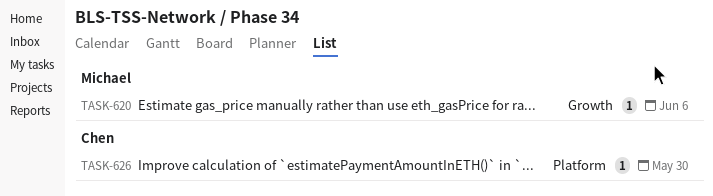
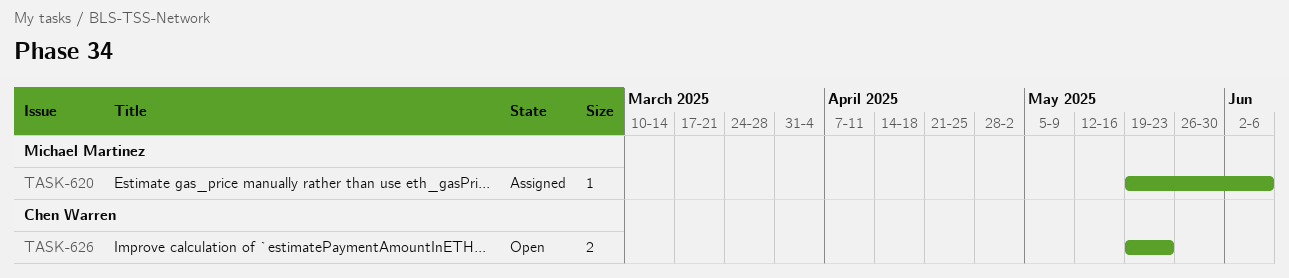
TASK-626, estimate: 1 -> 2
TASK-626, due: May 30 -> May 23

